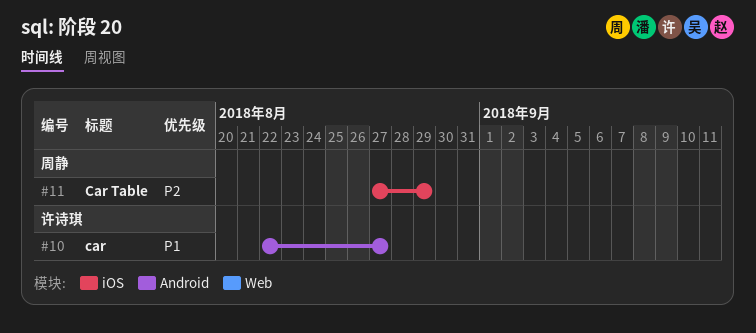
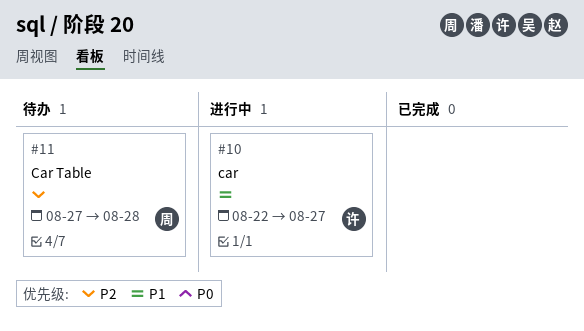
#11, due: Aug 29 -> Aug 28

